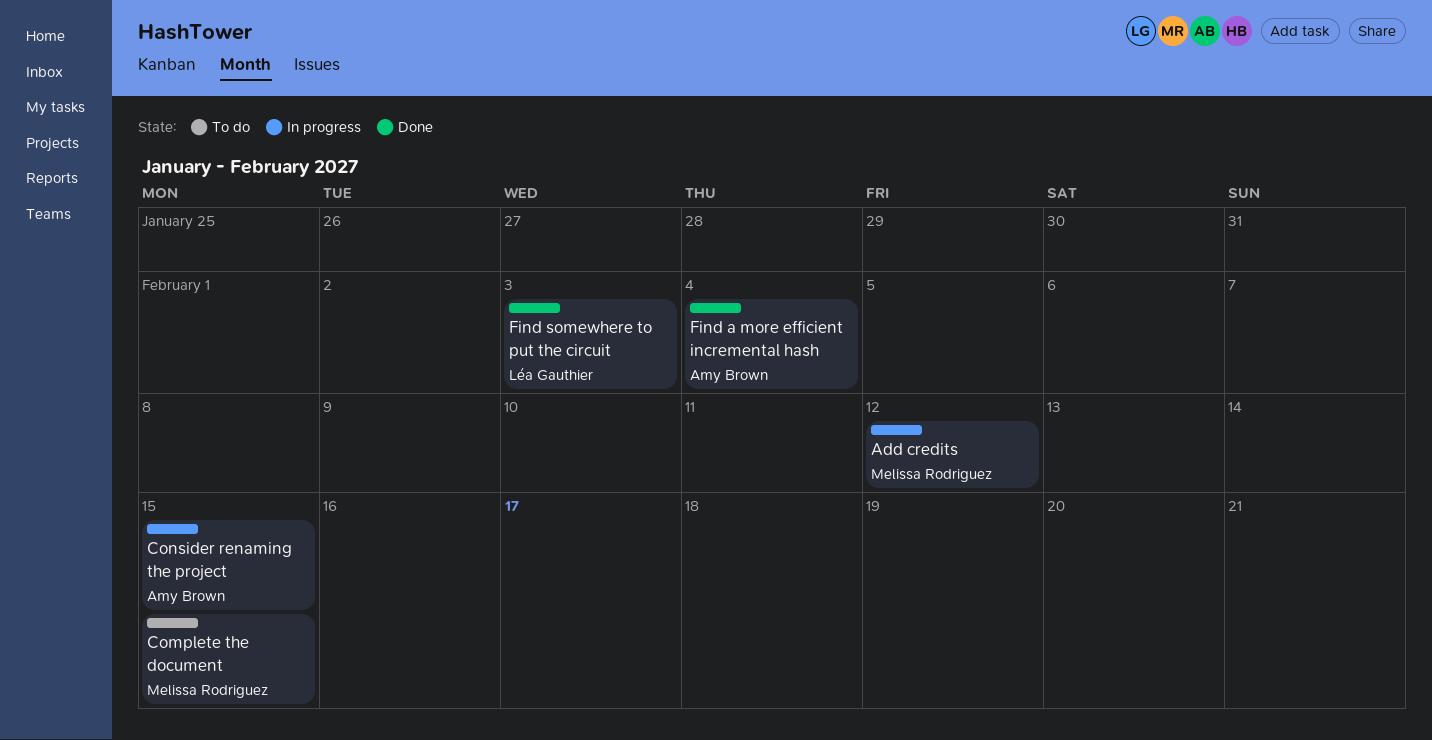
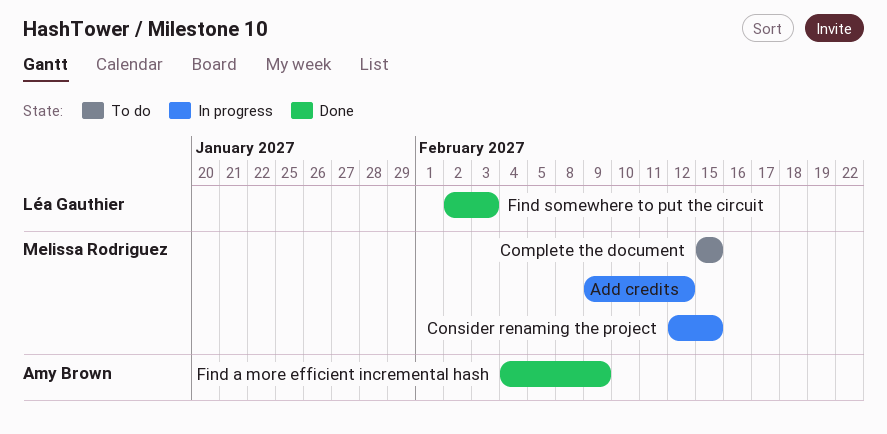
Consider renaming the project, owner: Amy Brown -> Melissa Rodriguez
Find a more efficient incremental hash, due: Feb 4 -> Feb 9

